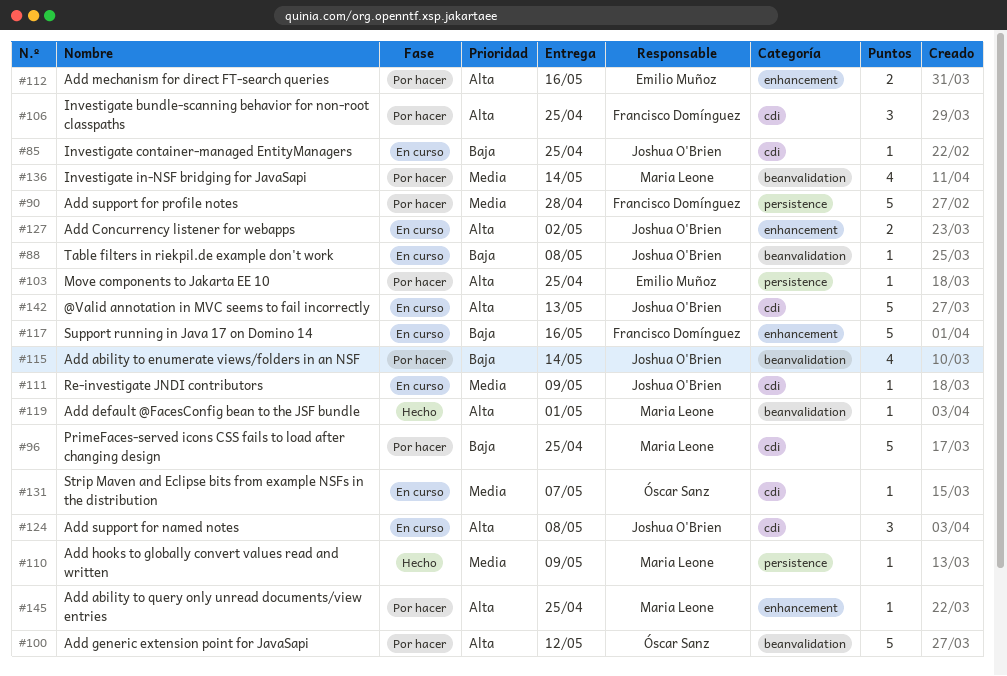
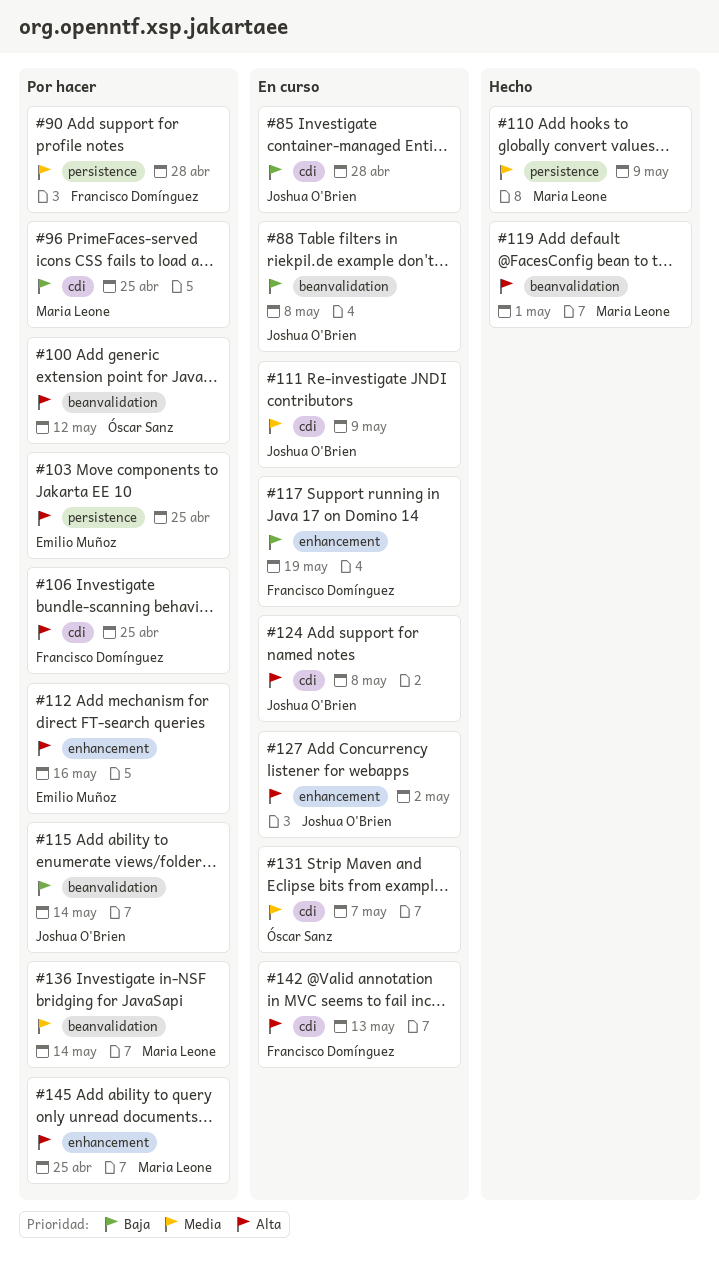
#85, due: Apr 25 -> Apr 28
#117, due: May 16 -> May 19
#142, owner: Joshua O'Brien -> Francisco Domínguez

